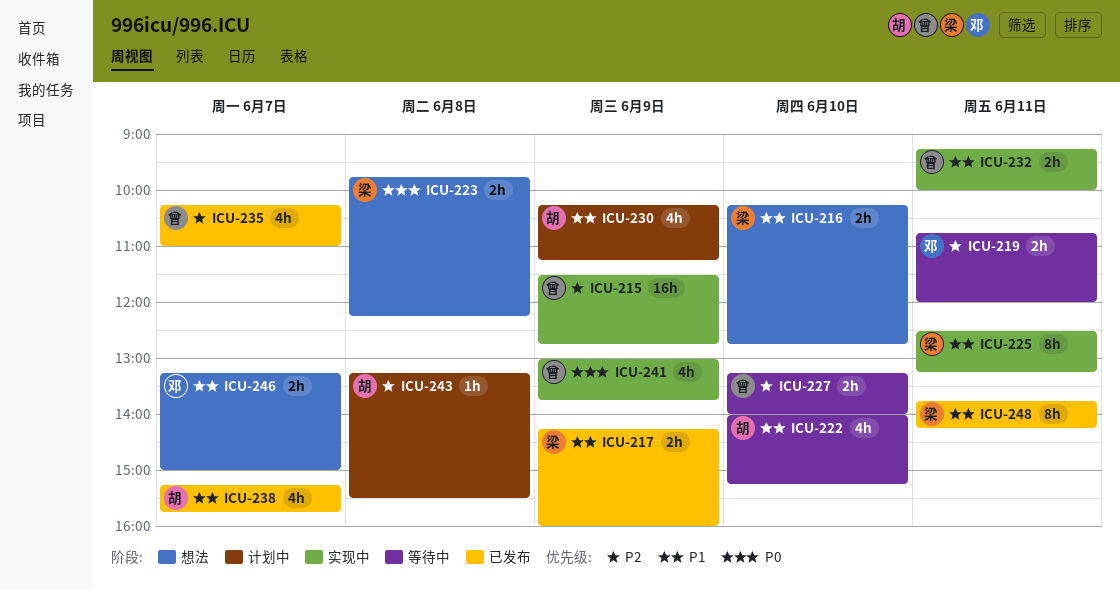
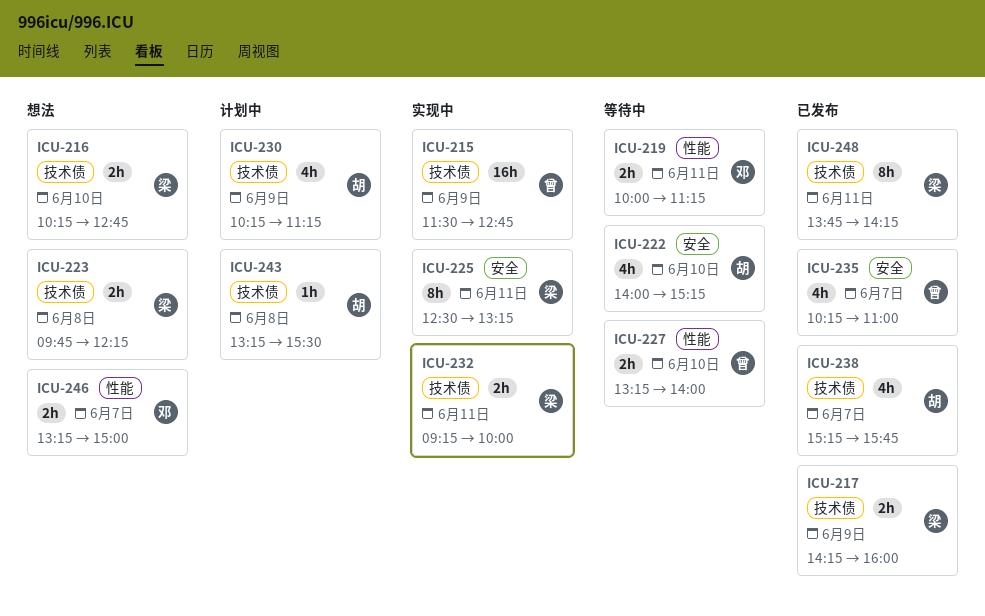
ICU-219, begins: 10:45 -> 10:00
ICU-219, ends: 12:00 -> 11:15
ICU-232, owner: 曾 -> 梁
ICU-241: present -> none

